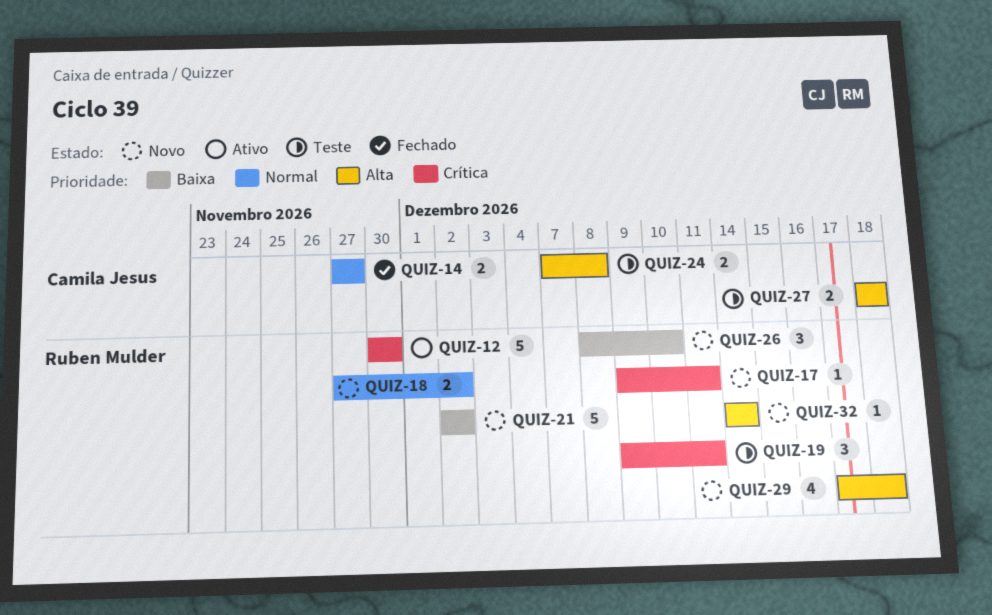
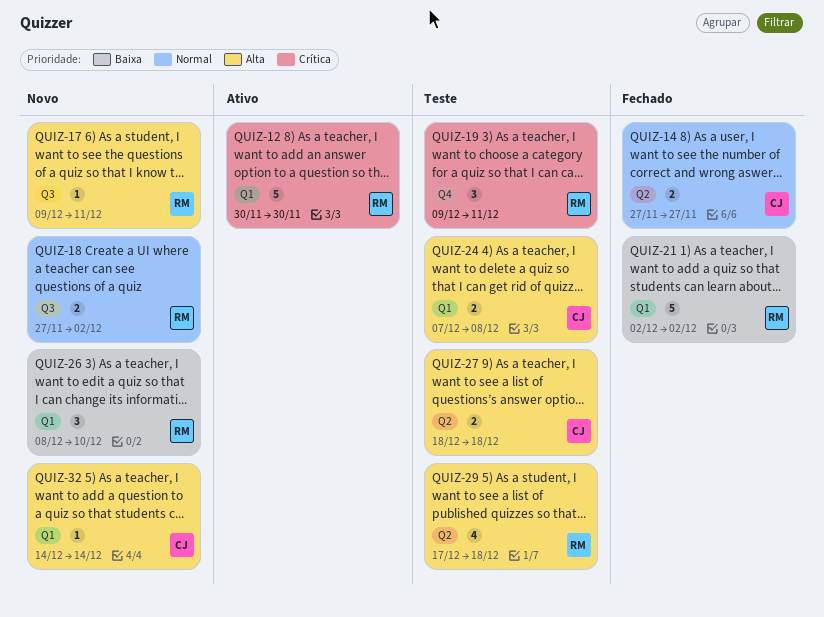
QUIZ-17, priority: Crítica -> Alta
QUIZ-21, status: Novo -> Fechado
QUIZ-29, status: Novo -> Teste
QUIZ-32, owner: Ruben Mulder -> Camila Jesus

